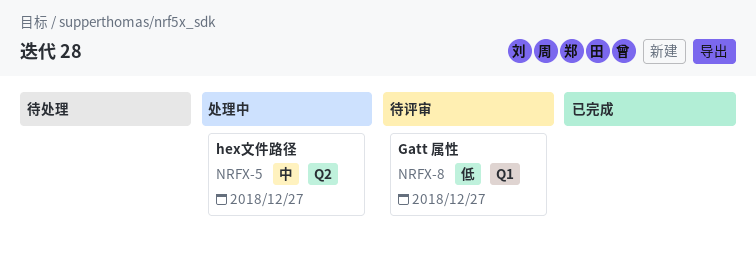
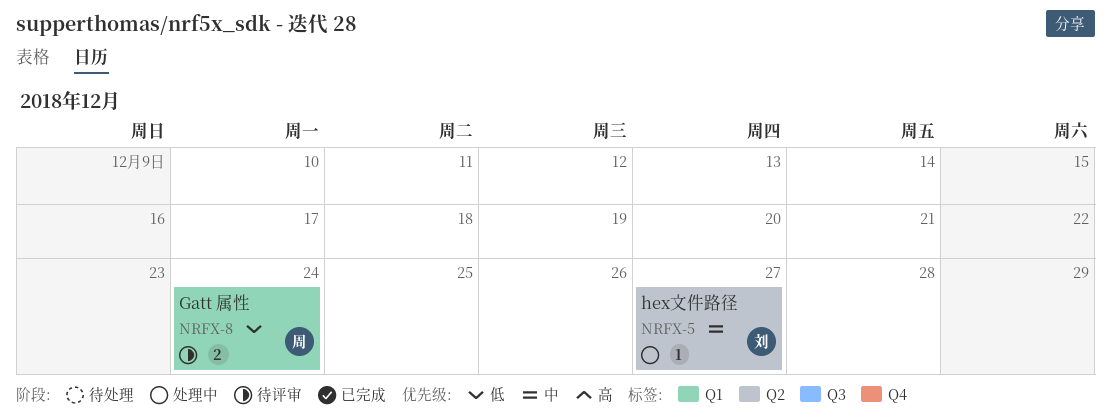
NRFX-8, due: Dec 27 -> Dec 24

